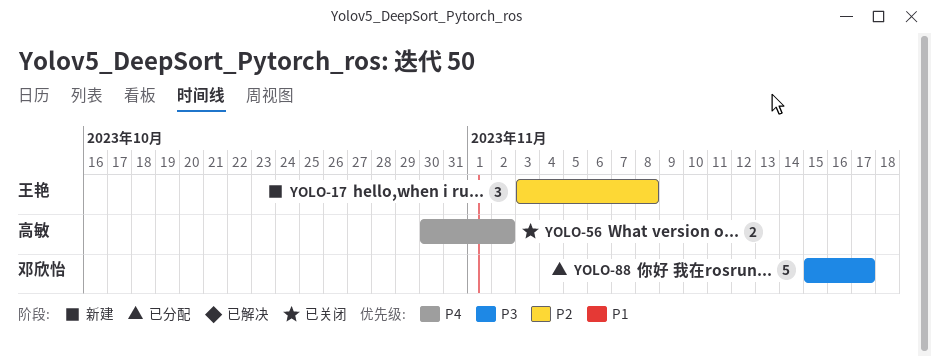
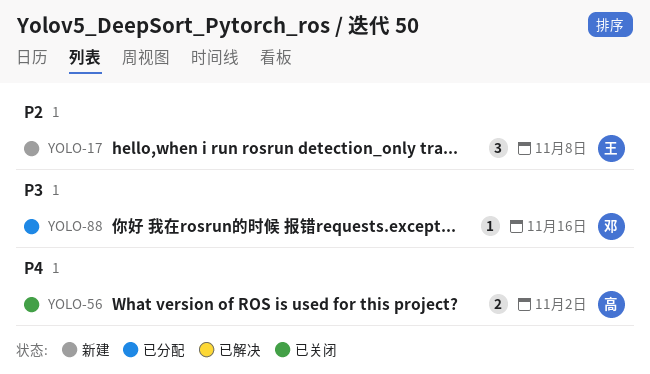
YOLO-88, estimate: 5 -> 1
YOLO-88, due: Nov 17 -> Nov 16

